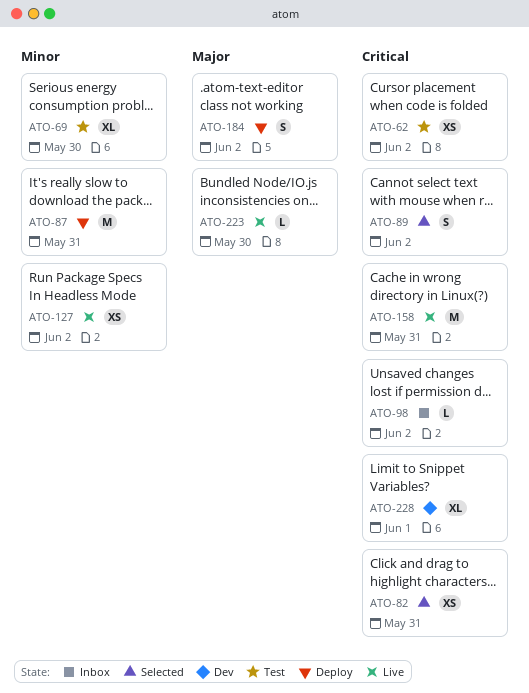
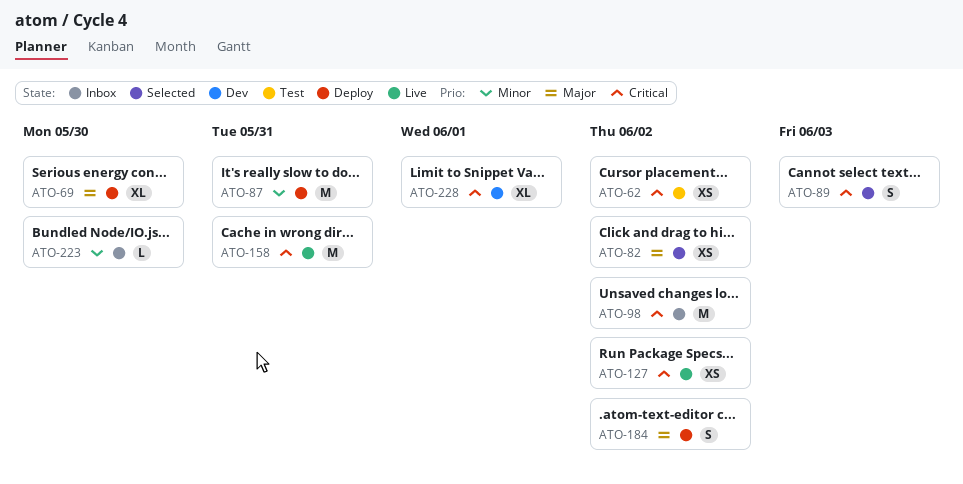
ATO-69, status: Test -> Deploy
ATO-69, priority: Minor -> Major
ATO-82, priority: Critical -> Major
ATO-82, due: May 31 -> Jun 2
ATO-89, due: Jun 2 -> Jun 3
ATO-98, estimate: L -> M
ATO-127, priority: Minor -> Critical
ATO-223, status: Live -> Inbox
ATO-223, priority: Major -> Minor

